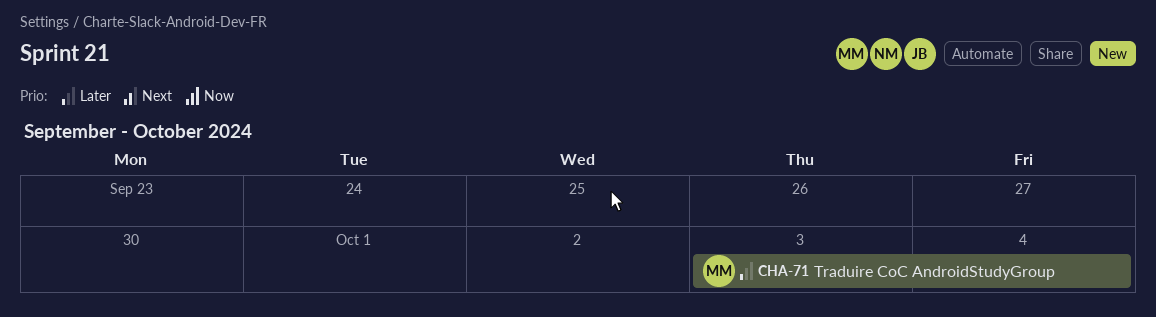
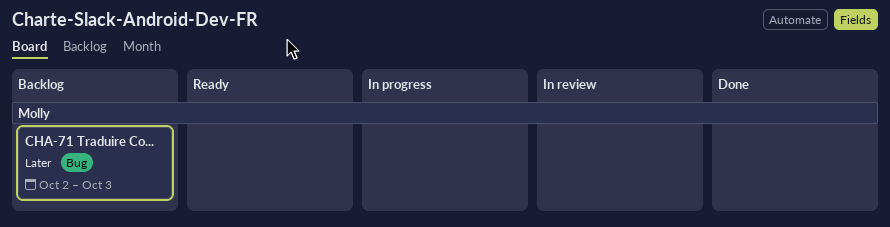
CHA-71, start: Oct 3 -> Oct 2
CHA-71, due: Oct 4 -> Oct 3

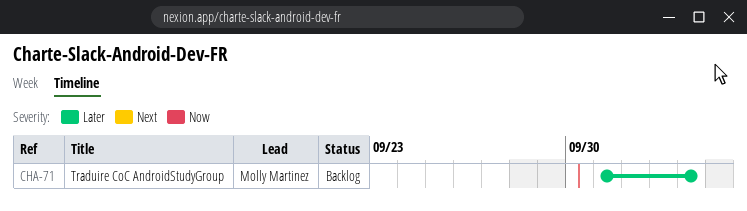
CHA-71, start: Oct 2 -> Oct 1
CHA-71, due: Oct 3 -> Oct 4

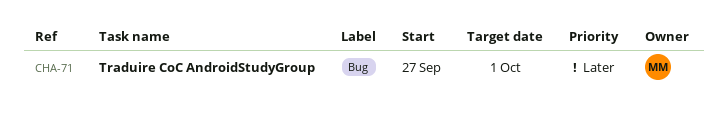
CHA-71, start: Oct 1 -> Sep 27
CHA-71, due: Oct 4 -> Oct 1

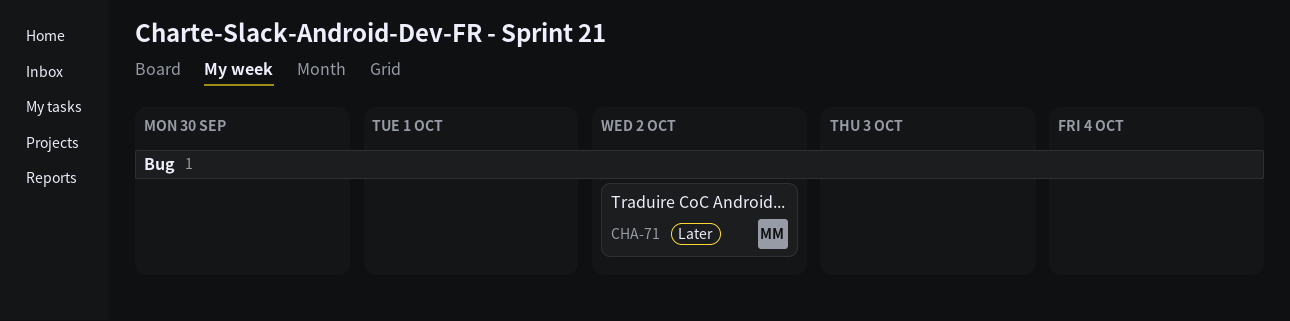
CHA-71, due: Oct 1 -> Oct 2

